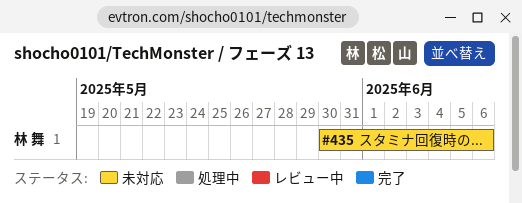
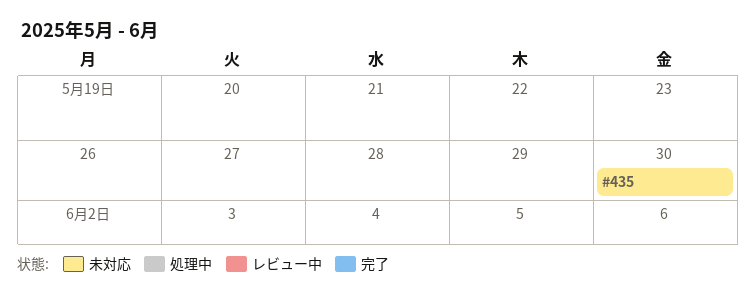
#435, due: Jun 6 -> May 30

